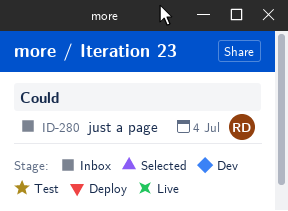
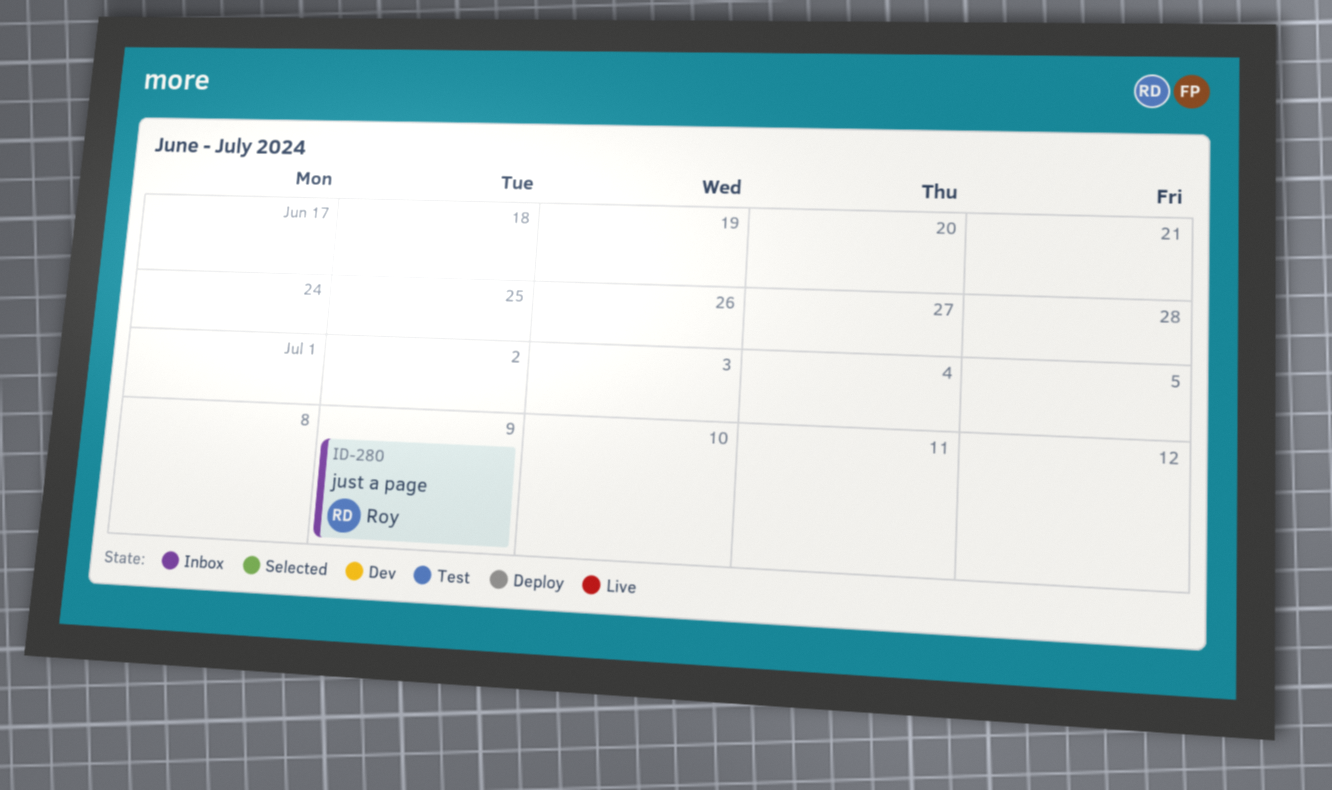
ID-280, due: Jul 4 -> Jul 9

